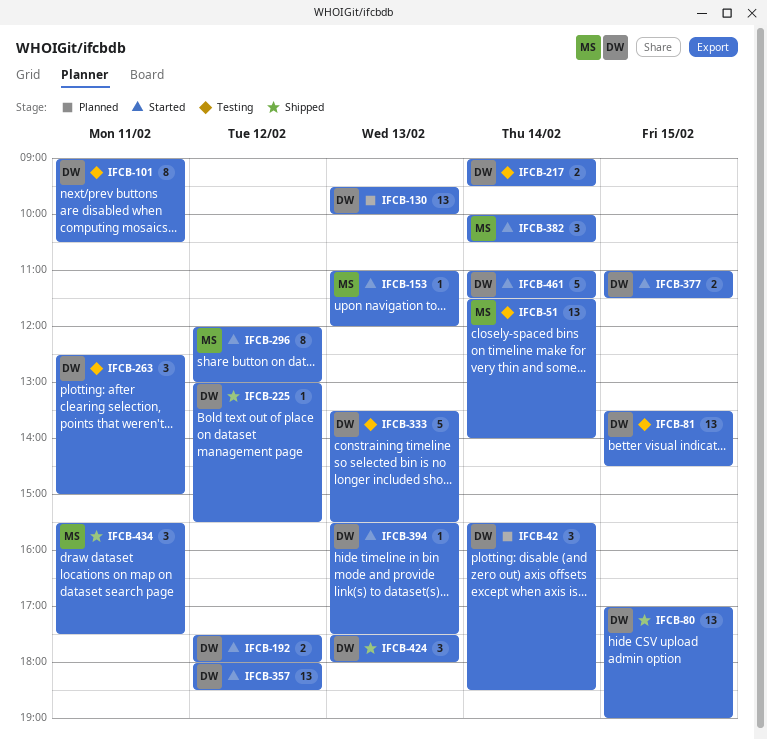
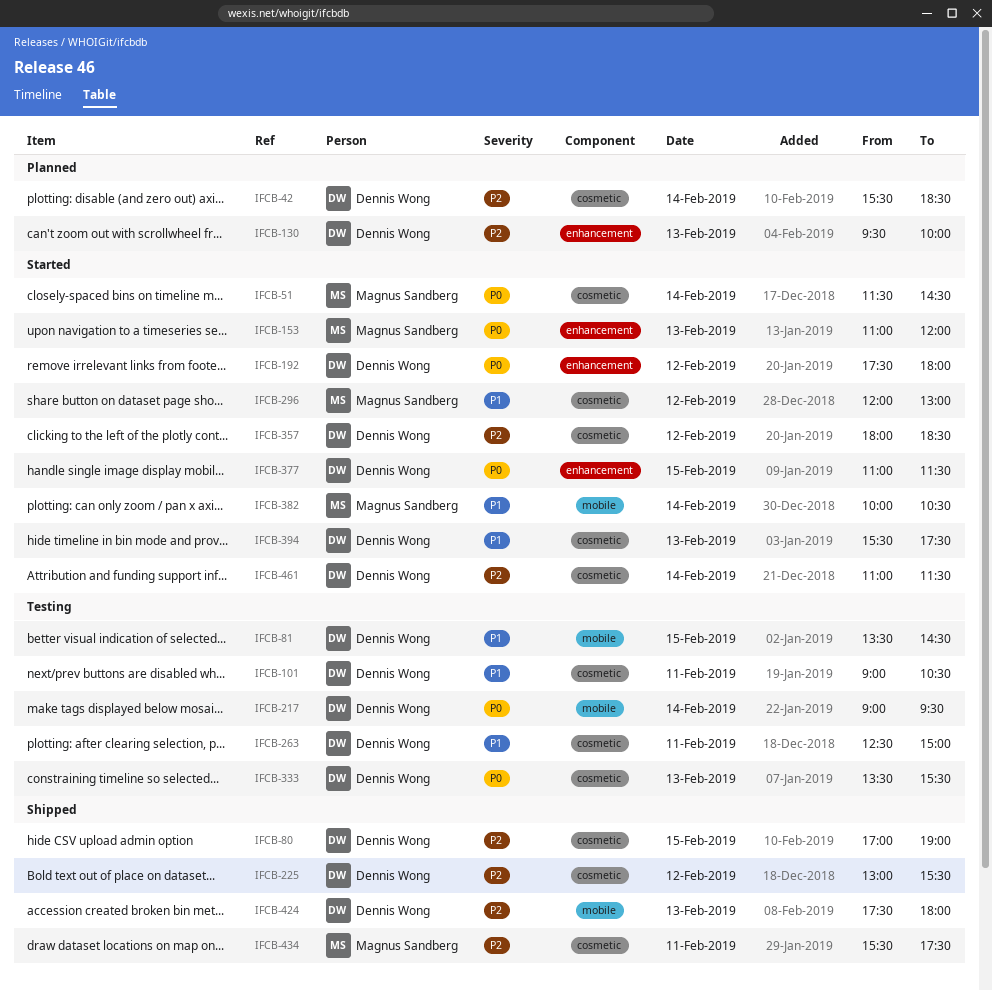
IFCB-51, status: Testing -> Started
IFCB-51, ends: 14:00 -> 14:30

